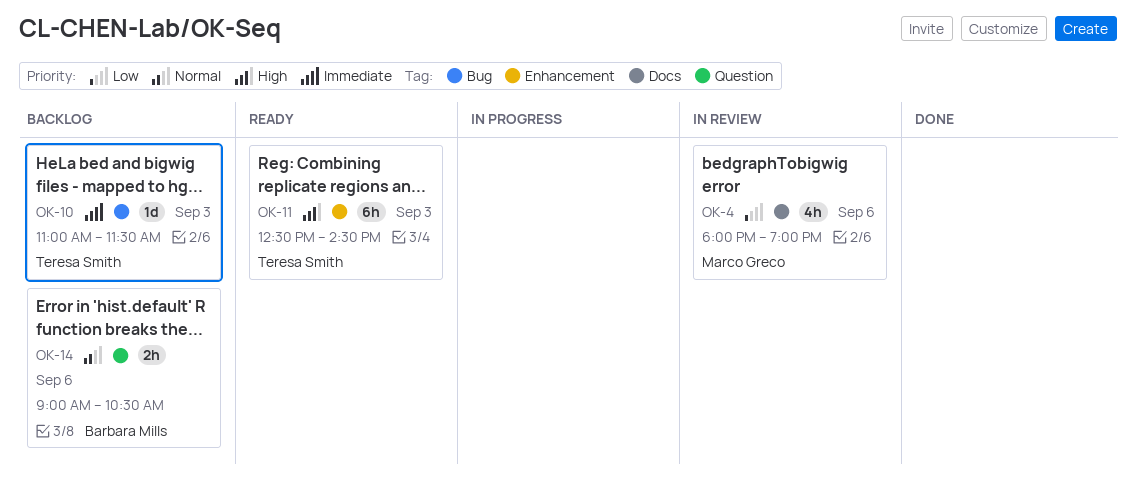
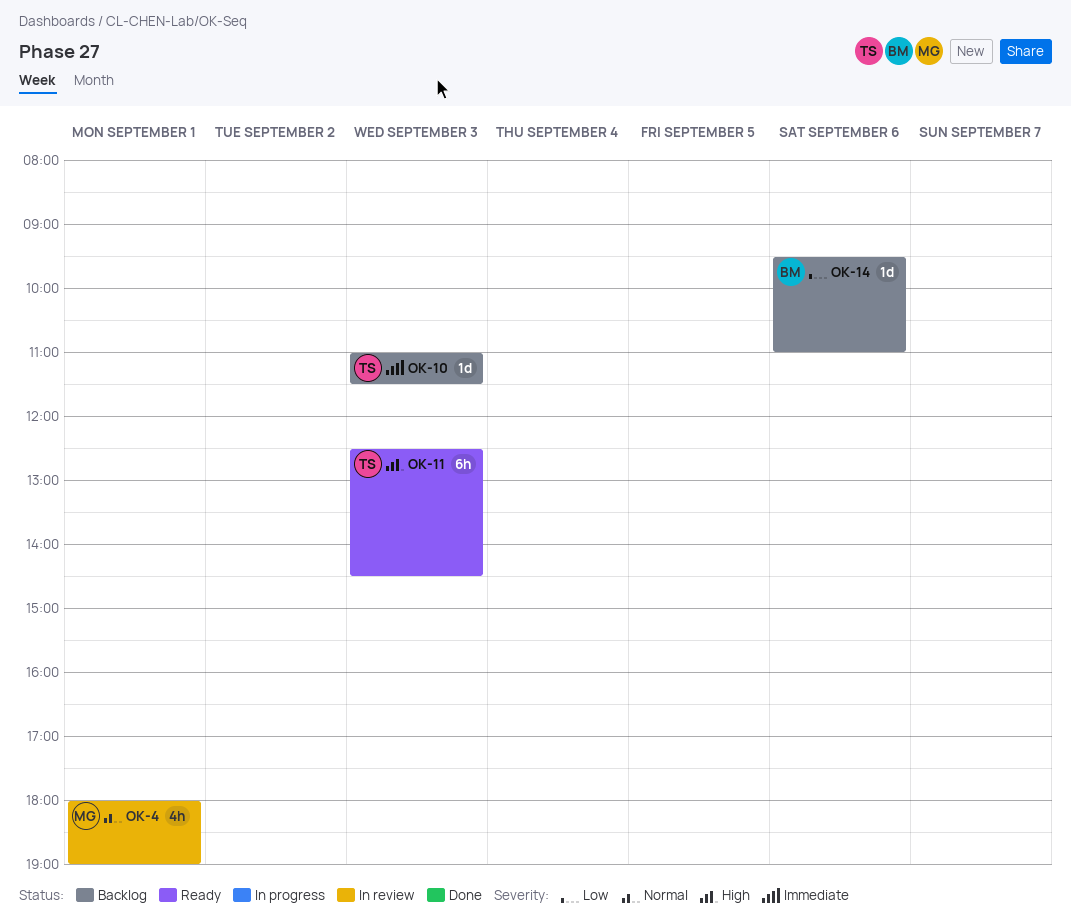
OK-4, priority: Low -> Normal
OK-4, day: Sep 6 -> Sep 1
OK-14, priority: Normal -> Low
OK-14, estimate: 2h -> 1d
OK-14, begins: 09:00 -> 09:30
OK-14, ends: 10:30 -> 11:00

